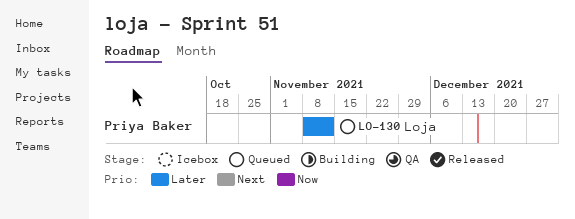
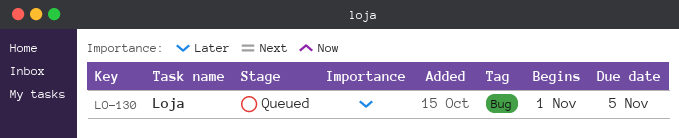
LO-130, start: Nov 8 -> Nov 1
LO-130, due: Nov 12 -> Nov 5

